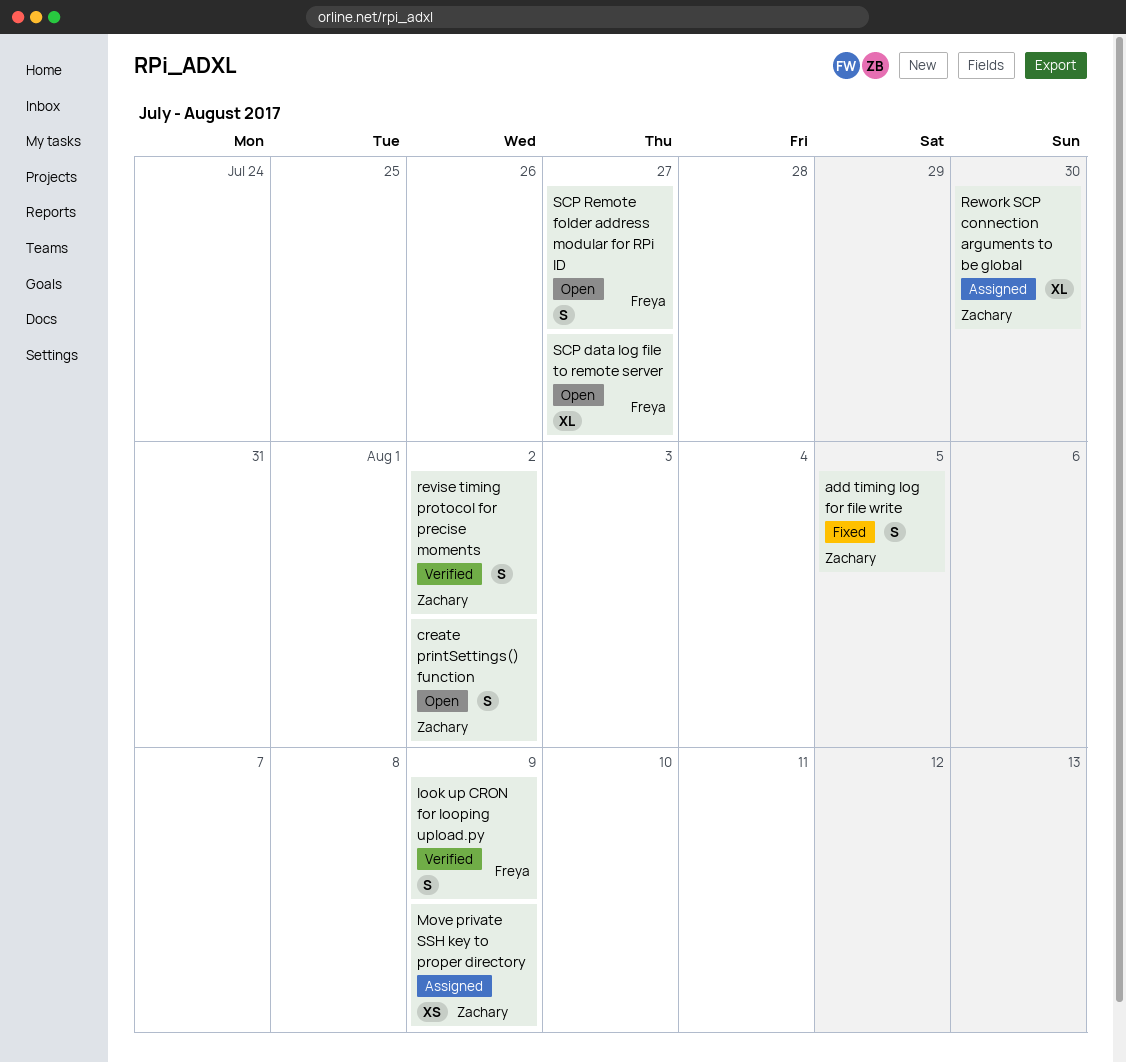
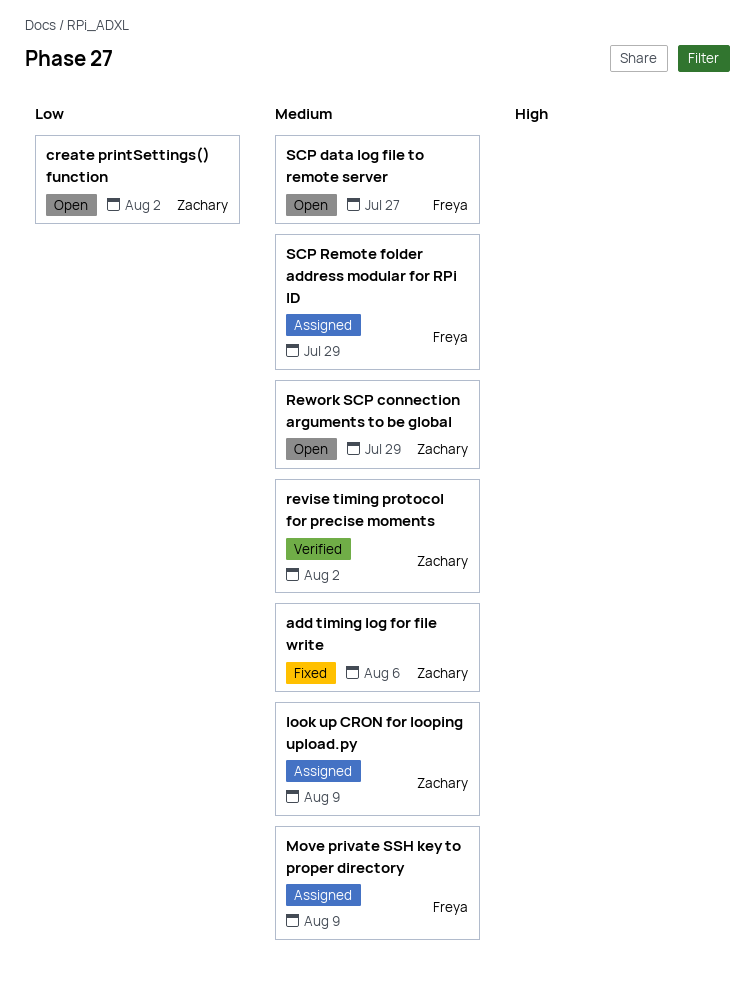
add timing log for file write, due: Aug 5 -> Aug 6
look up CRON for looping upload.py, status: Verified -> Assigned
look up CRON for looping upload.py, owner: Freya -> Zachary
Move private SSH key to proper directory, owner: Zachary -> Freya
Rework SCP connection arguments to be global, status: Assigned -> Open
Rework SCP connection arguments to be global, due: Jul 30 -> Jul 29
SCP Remote folder address modular for RPi ID, status: Open -> Assigned
SCP Remote folder address modular for RPi ID, due: Jul 27 -> Jul 29

